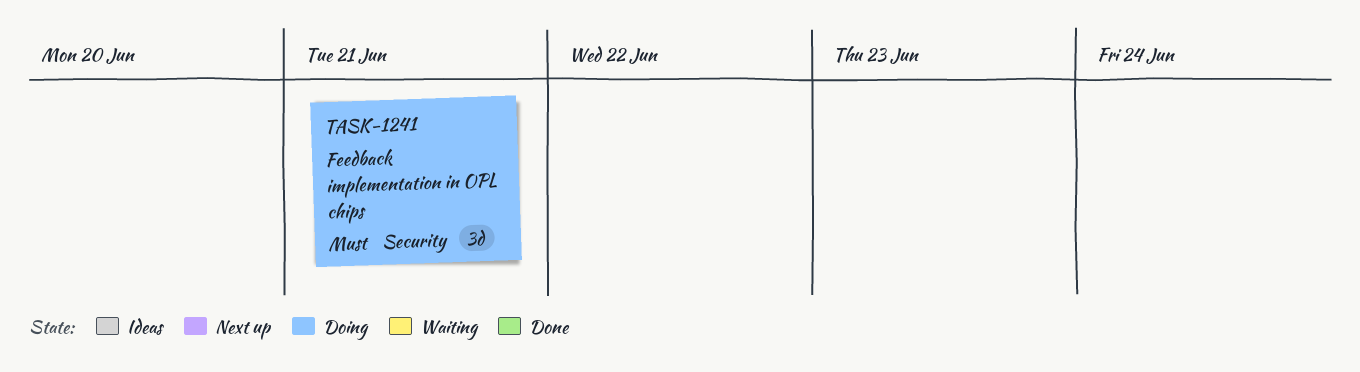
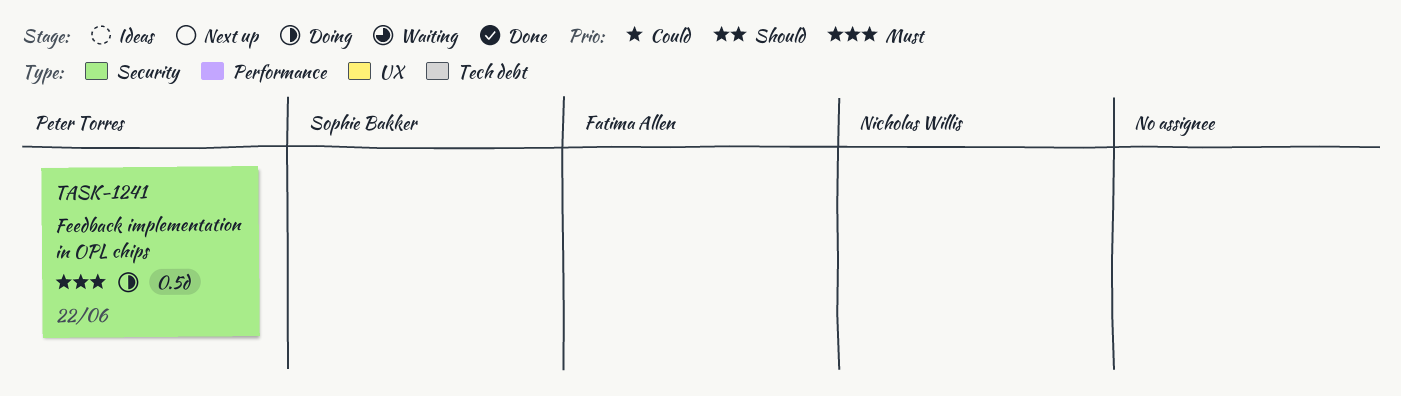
TASK-1241, estimate: 3d -> 0.5d
TASK-1241, due: Jun 21 -> Jun 22

